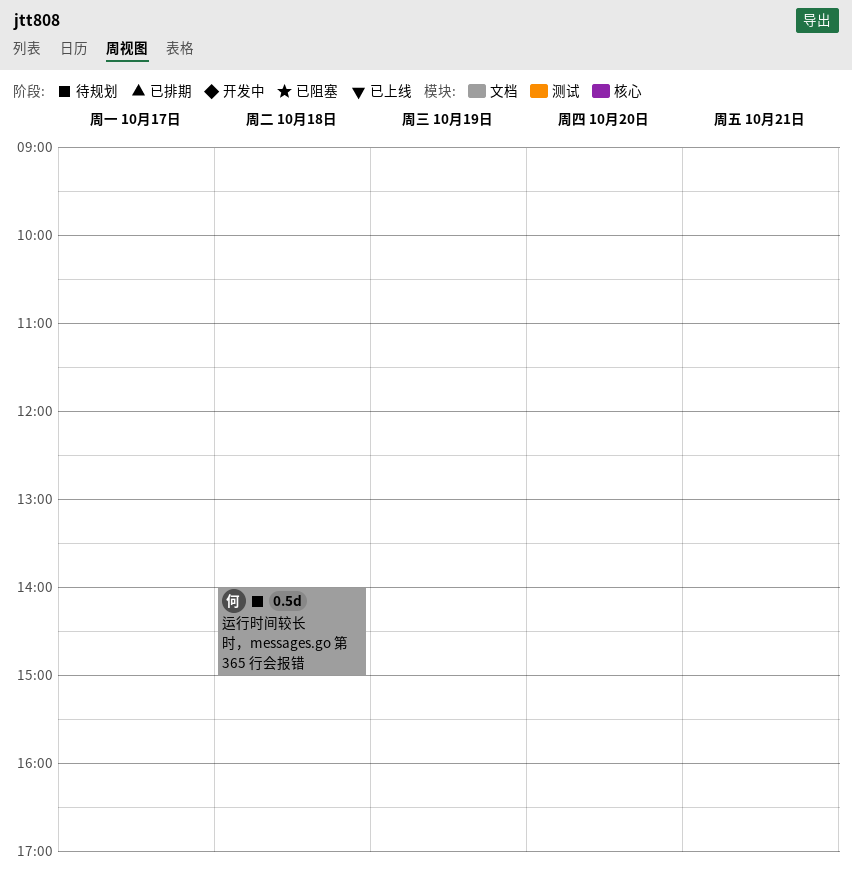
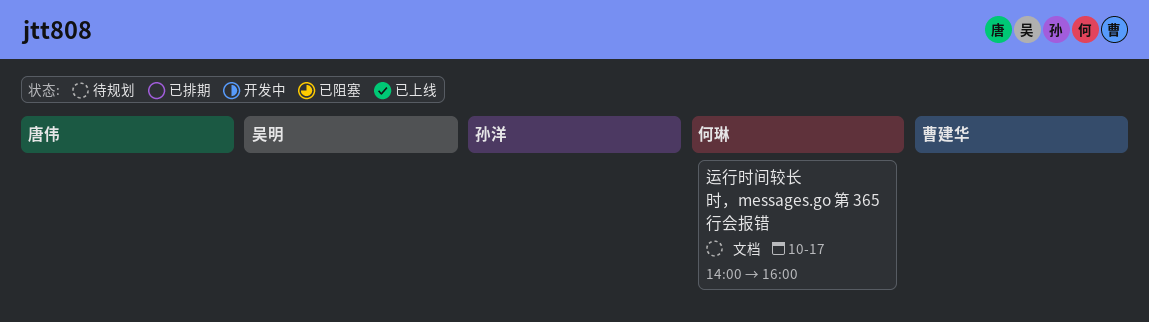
运行时间较长时，messages.go 第 365 行会报错, day: Oct 18 -> Oct 17
运行时间较长时，messages.go 第 365 行会报错, ends: 15:00 -> 16:00

